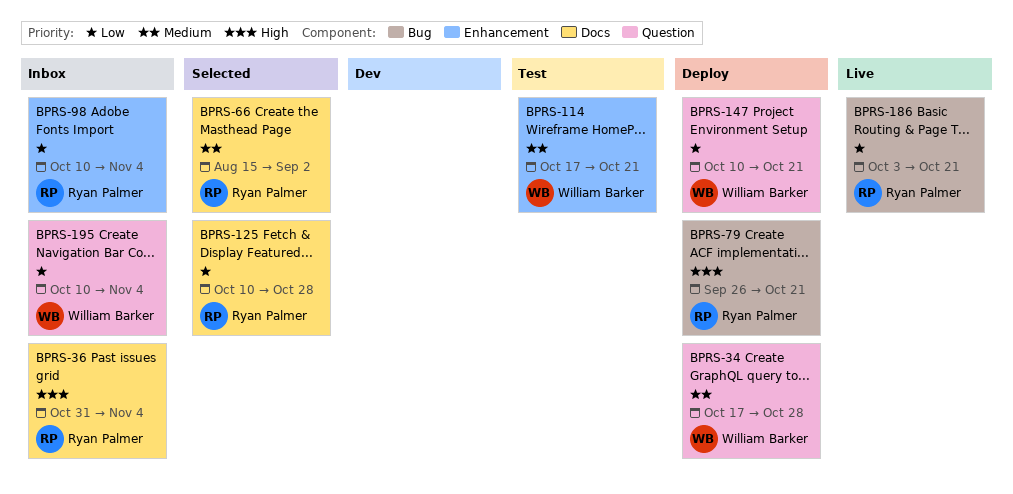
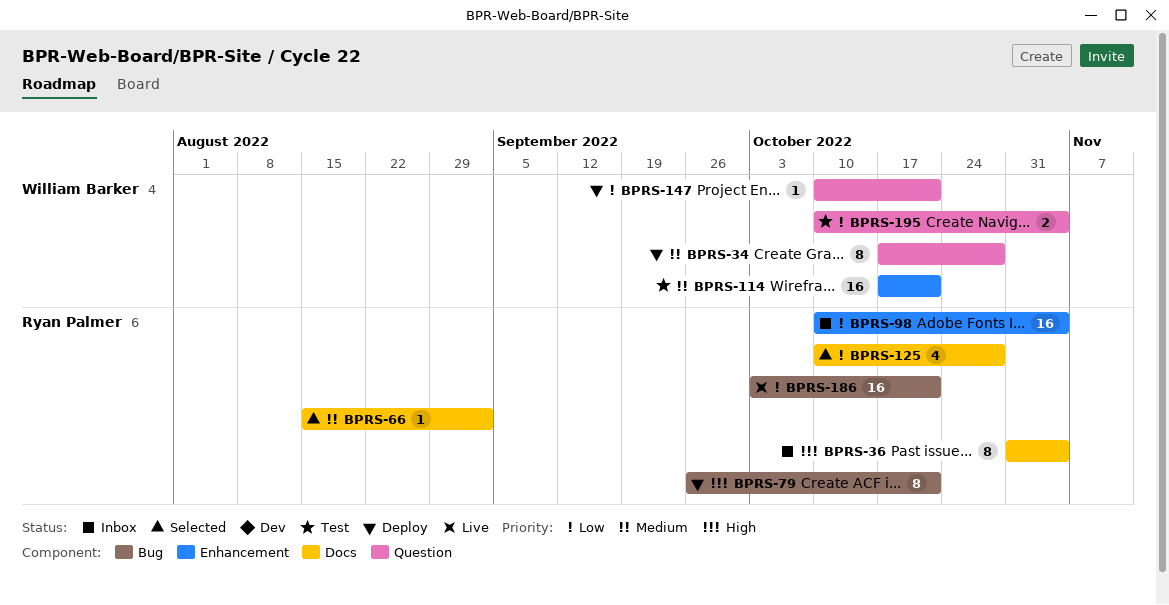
BPRS-195, status: Inbox -> Test

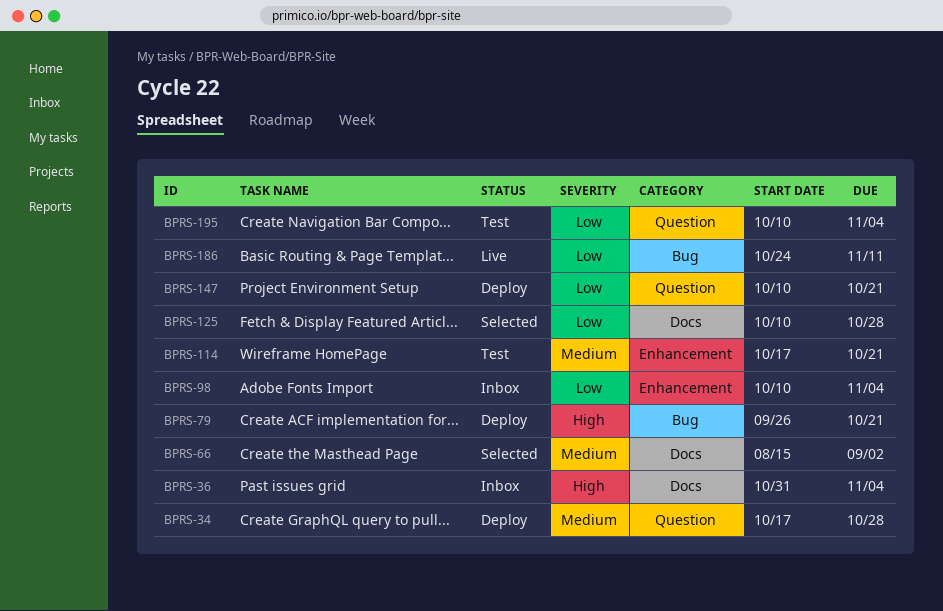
BPRS-186, start: Oct 3 -> Oct 24
BPRS-186, due: Oct 21 -> Nov 11

